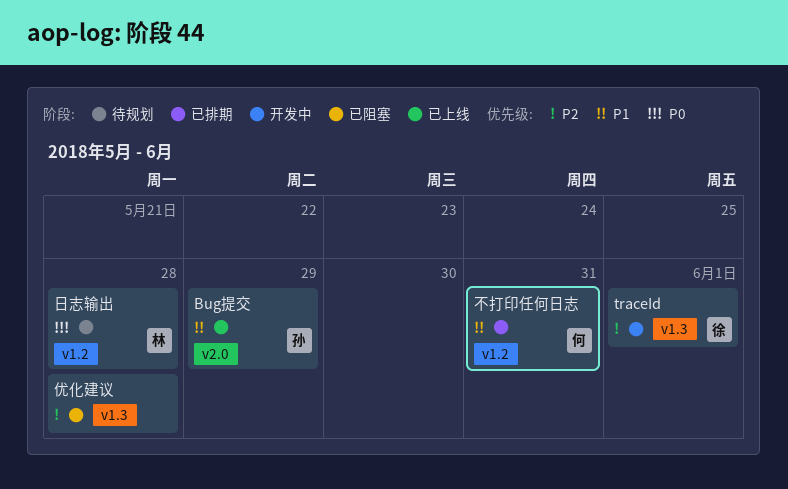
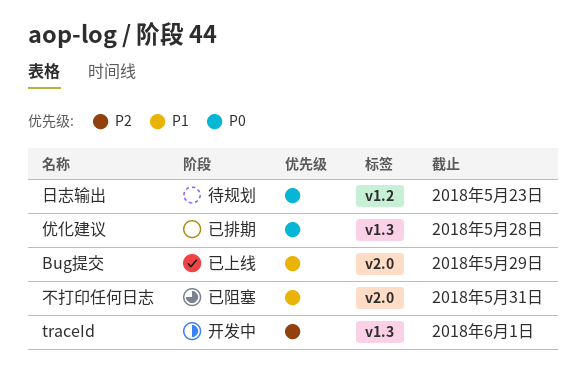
不打印任何日志, status: 已排期 -> 已阻塞
不打印任何日志, label: v1.2 -> v2.0
优化建议, status: 已阻塞 -> 已排期
优化建议, priority: P2 -> P0
日志输出, due: May 28 -> May 23

